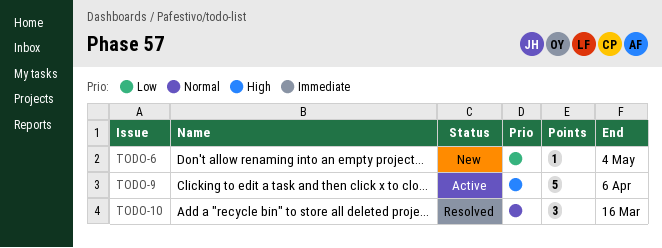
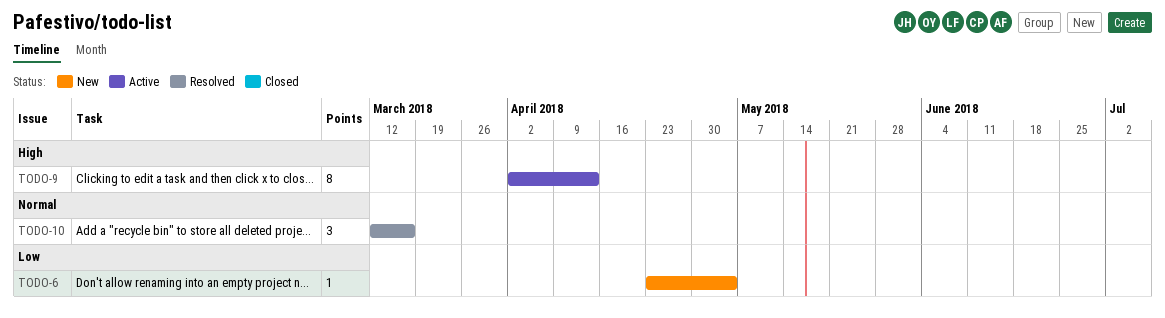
TODO-9, estimate: 5 -> 8
TODO-9, due: Apr 6 -> Apr 13

